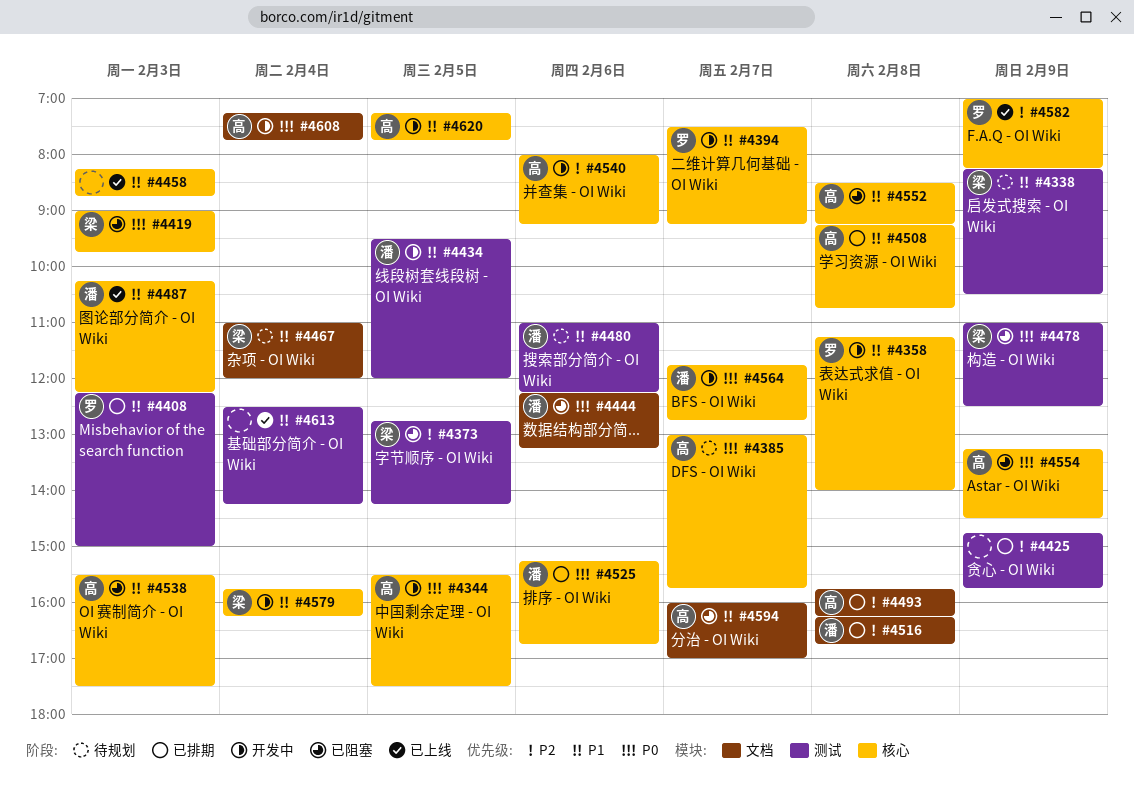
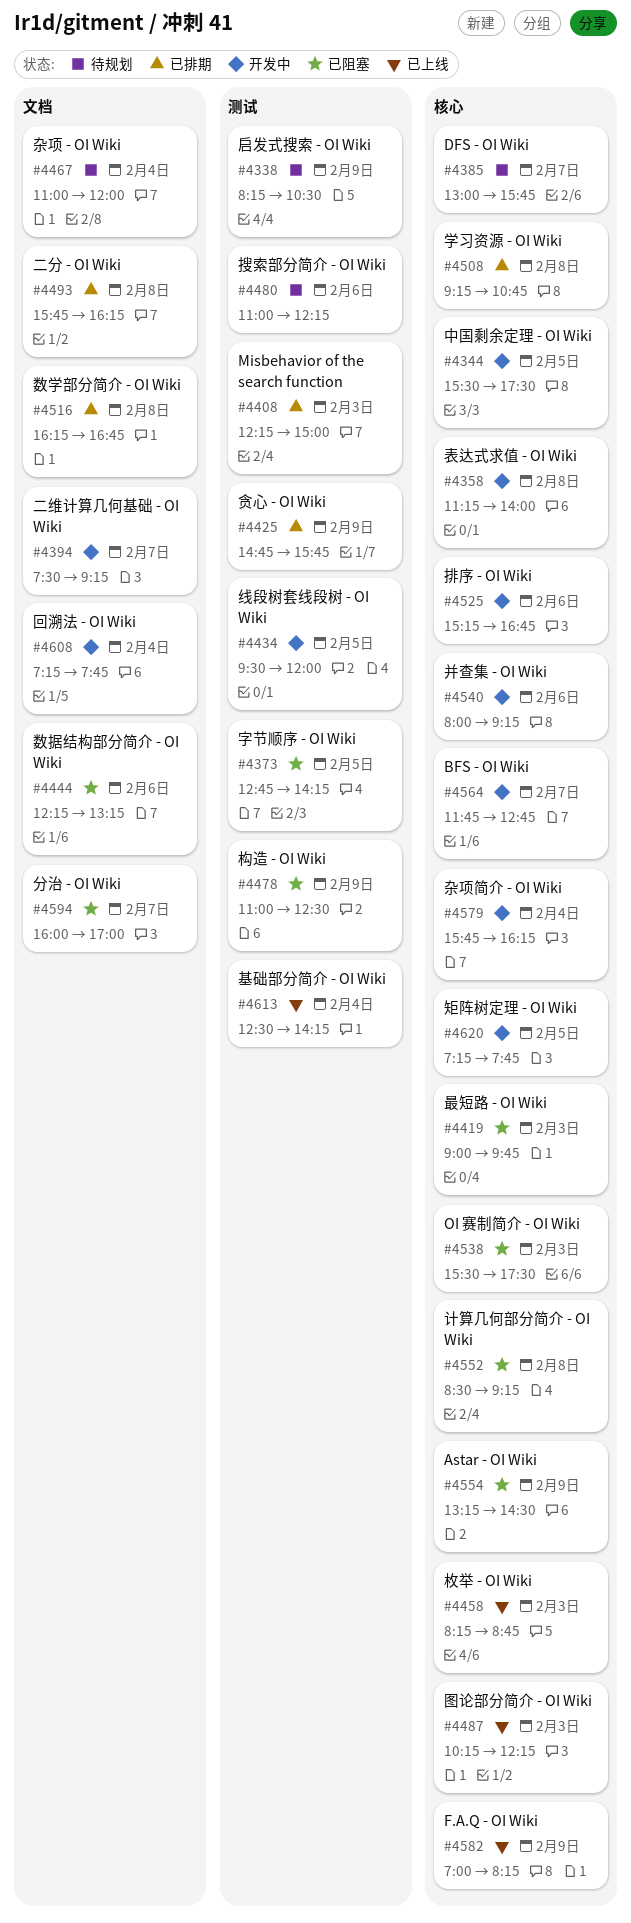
#4394, label: 核心 -> 文档
#4525, status: 已排期 -> 开发中

